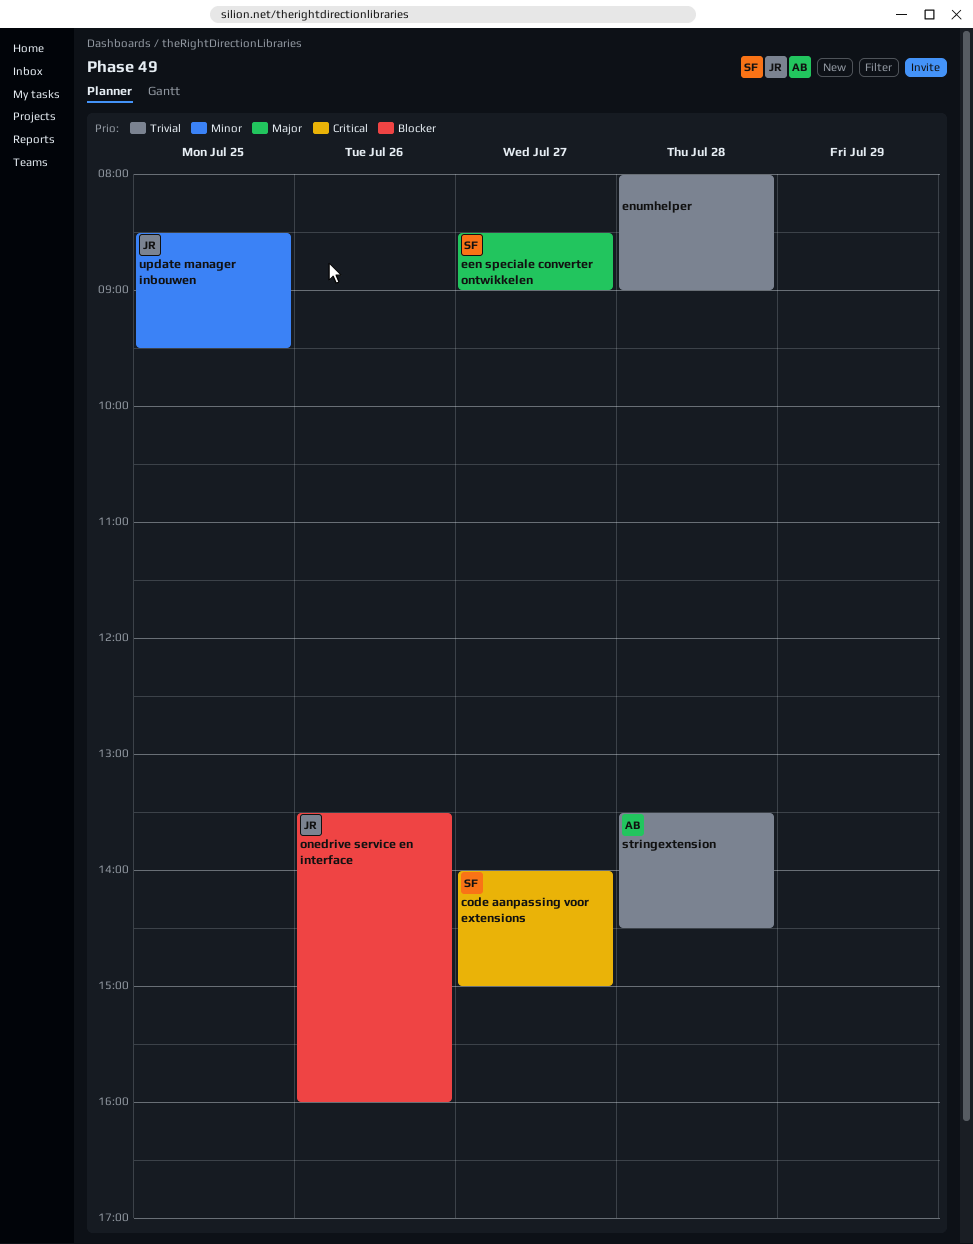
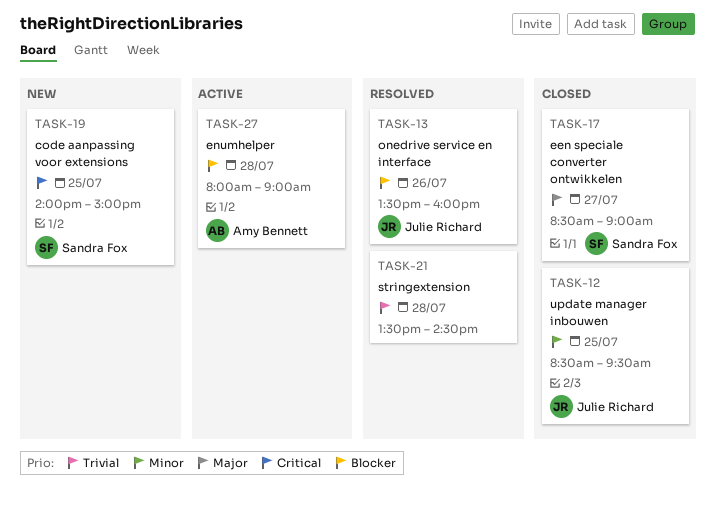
code aanpassing voor extensions, day: Jul 27 -> Jul 25
enumhelper, owner: none -> Amy Bennett
enumhelper, priority: Trivial -> Blocker
stringextension, owner: Amy Bennett -> none

